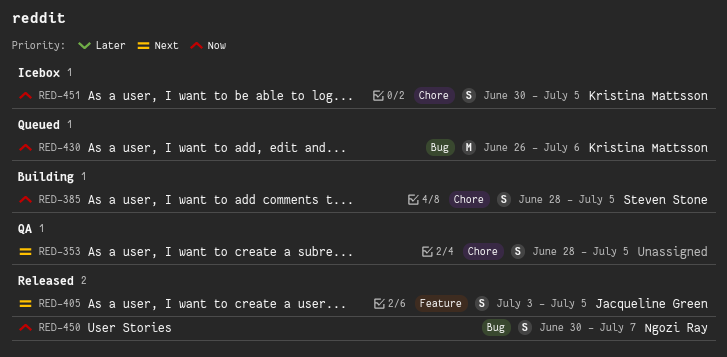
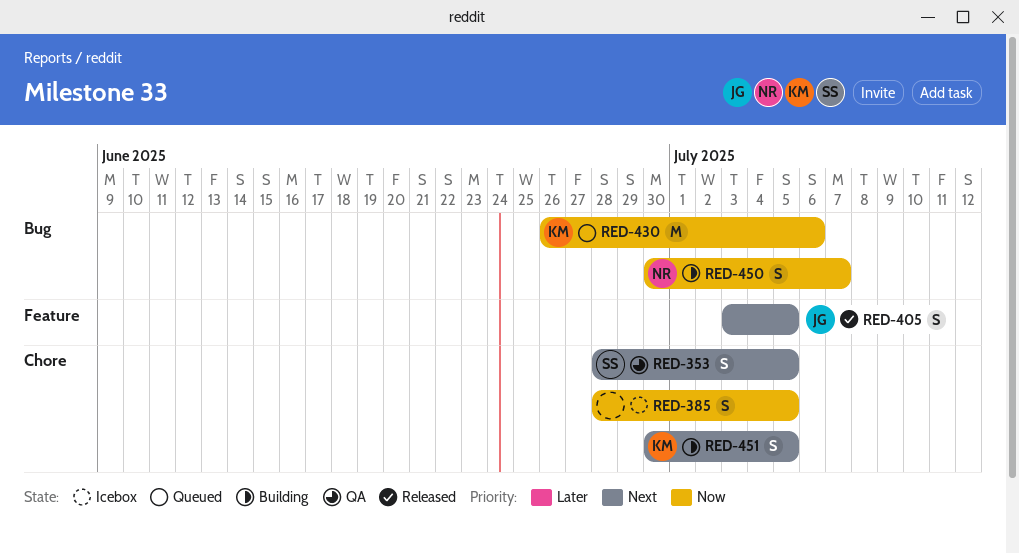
RED-353, owner: none -> Steven Stone
RED-385, status: Building -> Icebox
RED-385, owner: Steven Stone -> none
RED-450, status: Released -> Building
RED-451, status: Icebox -> Building
RED-451, priority: Now -> Next

